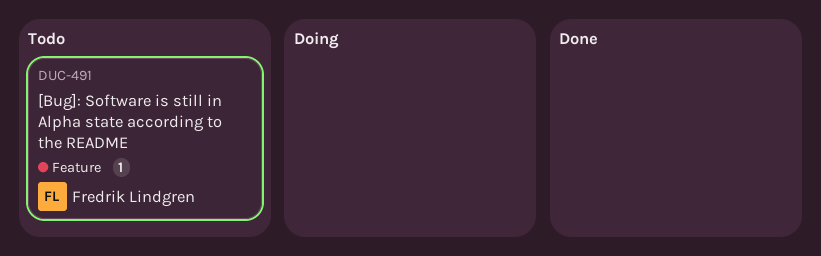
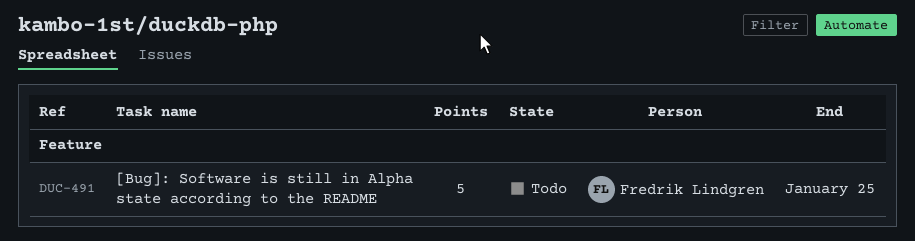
DUC-491, estimate: 1 -> 5

